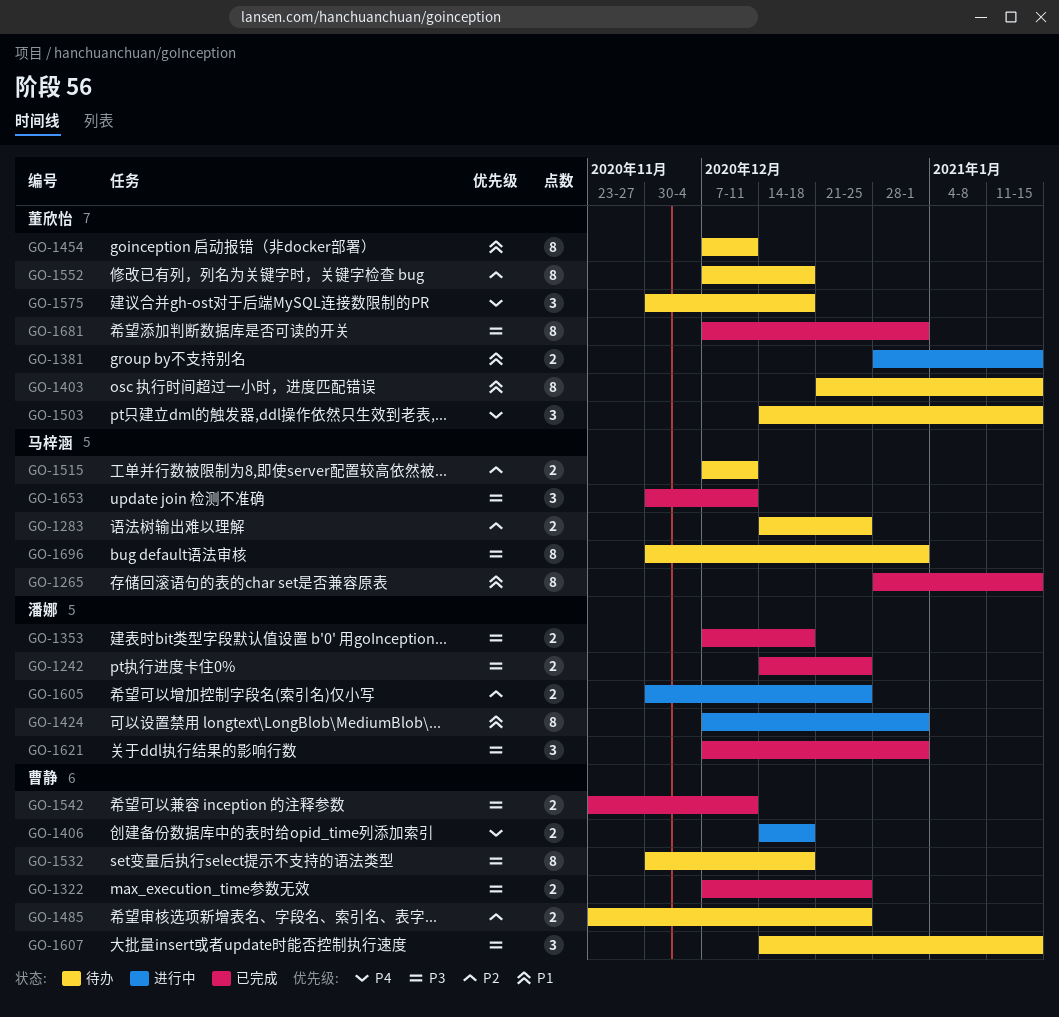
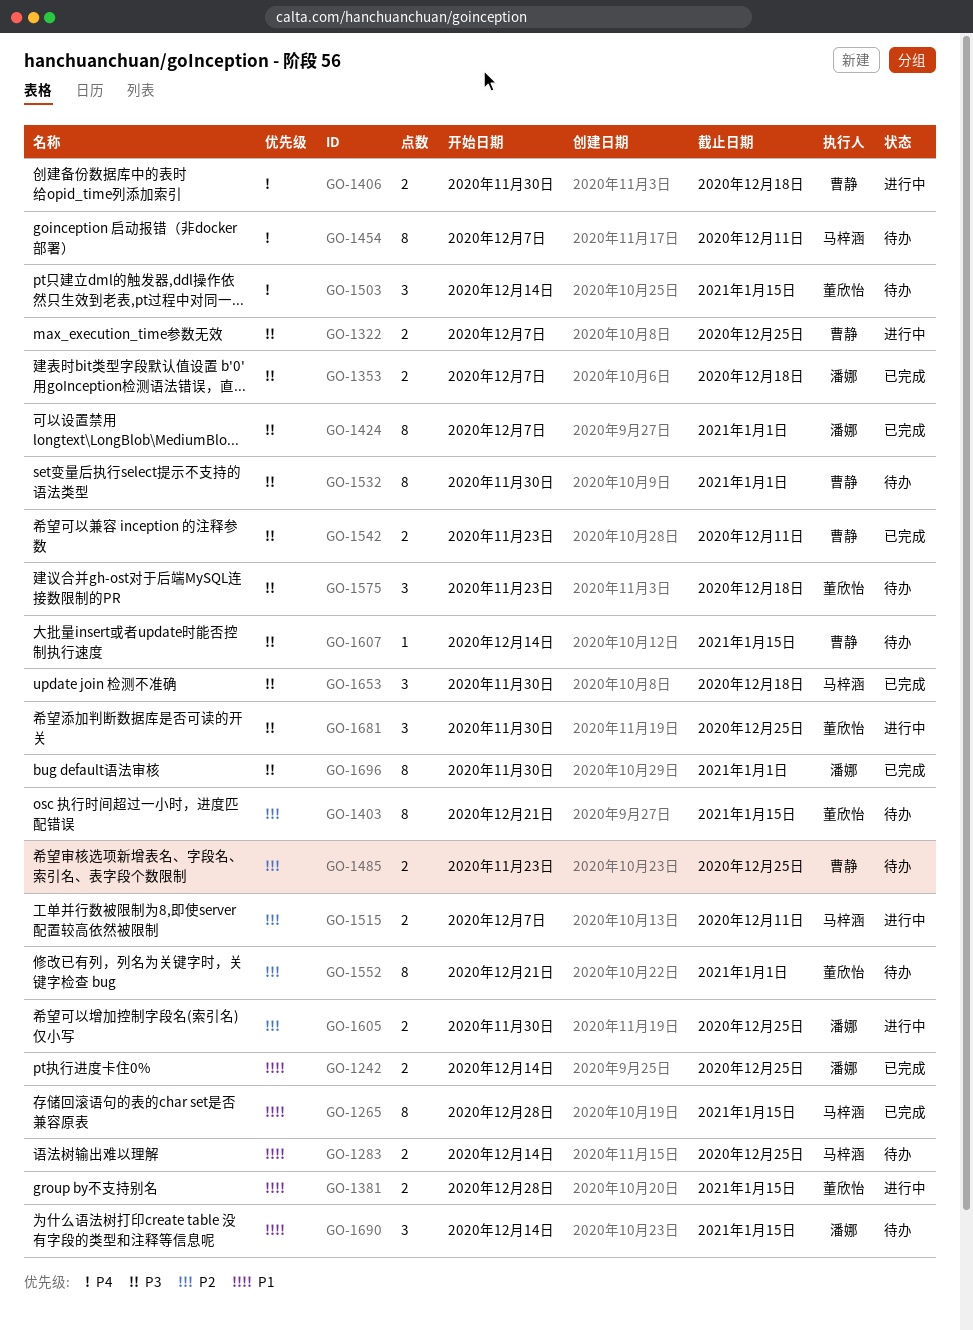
GO-1242, priority: P3 -> P1
GO-1283, priority: P2 -> P1
GO-1322, status: 已完成 -> 进行中
GO-1403, priority: P1 -> P2
GO-1406, start: Dec 14 -> Nov 30
GO-1424, status: 进行中 -> 已完成
GO-1424, priority: P1 -> P3
GO-1454, owner: 董欣怡 -> 马梓涵
GO-1454, priority: P1 -> P4
GO-1515, status: 待办 -> 进行中
GO-1532, due: Dec 18 -> Jan 1
GO-1552, start: Dec 7 -> Dec 21
GO-1552, due: Dec 18 -> Jan 1
GO-1575, priority: P4 -> P3
GO-1575, start: Nov 30 -> Nov 23
GO-1607, estimate: 3 -> 1
GO-1621: present -> none
GO-1653, due: Dec 11 -> Dec 18
GO-1681, status: 已完成 -> 进行中
GO-1681, estimate: 8 -> 3
GO-1681, start: Dec 7 -> Nov 30
GO-1681, due: Jan 1 -> Dec 25
GO-1690: none -> present
GO-1696, status: 待办 -> 已完成
GO-1696, owner: 马梓涵 -> 潘娜

